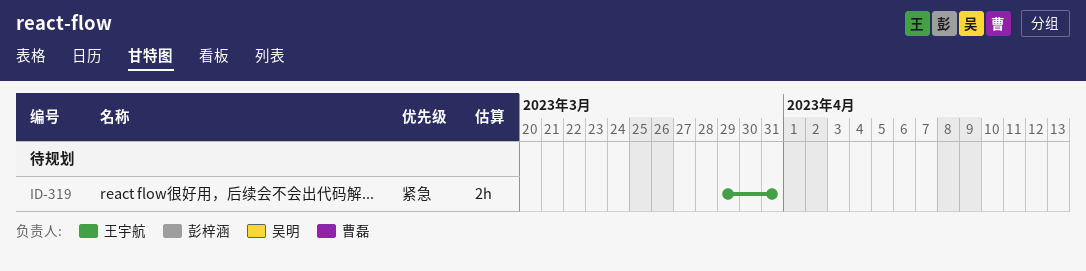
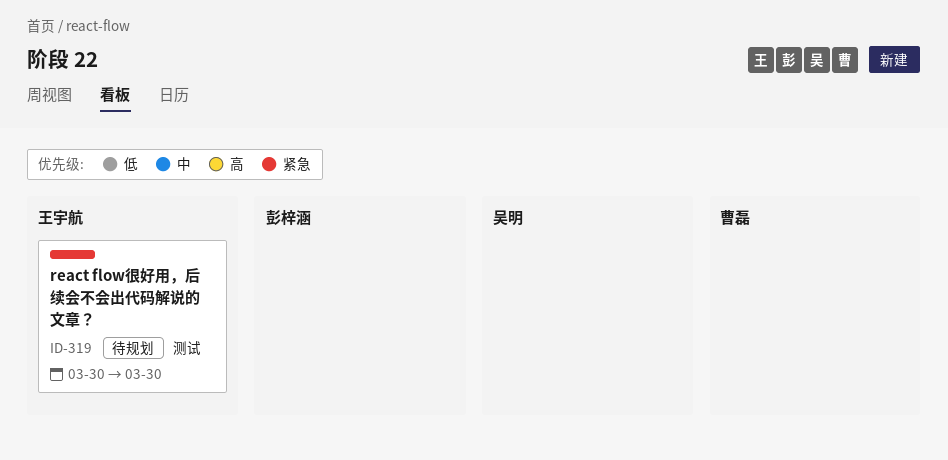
ID-319, start: Mar 29 -> Mar 30
ID-319, due: Mar 31 -> Mar 30

